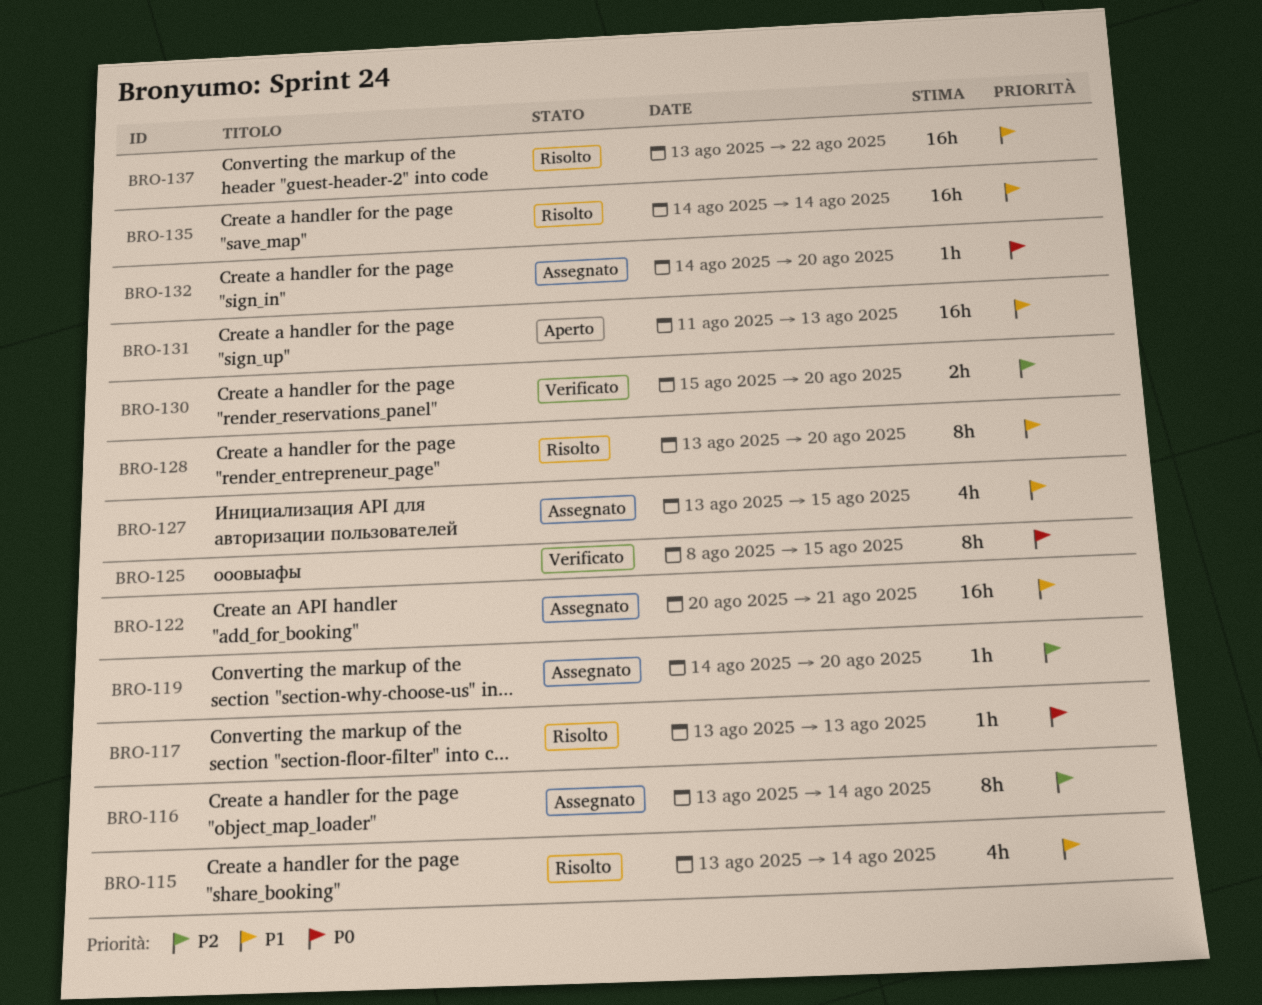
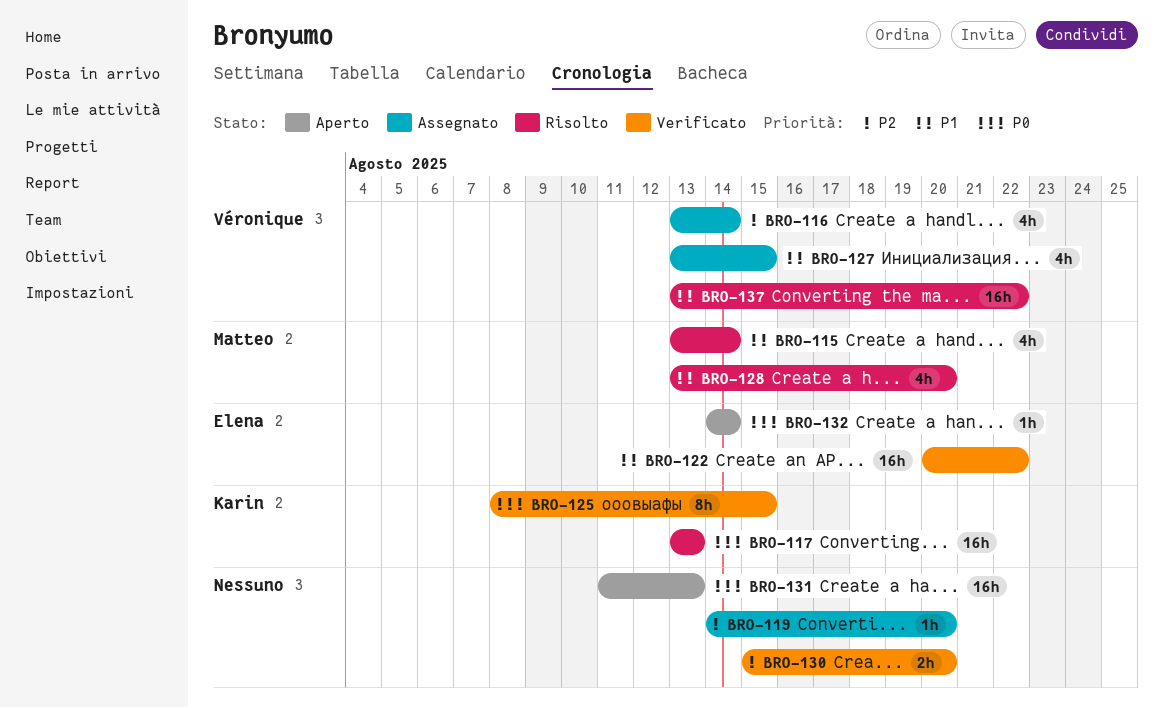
BRO-116, estimate: 8h -> 4h
BRO-117, estimate: 1h -> 16h
BRO-122, status: Assegnato -> Verificato
BRO-122, due: Aug 21 -> Aug 22
BRO-128, estimate: 8h -> 4h
BRO-131, priority: P1 -> P0
BRO-132, status: Assegnato -> Aperto
BRO-132, due: Aug 20 -> Aug 14
BRO-135: present -> none

